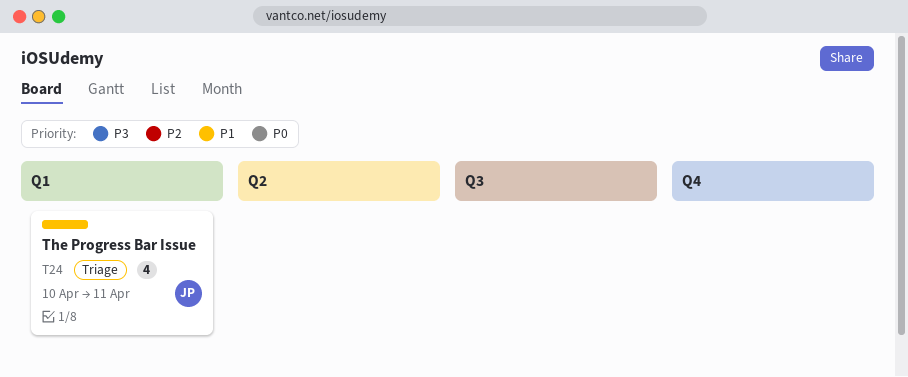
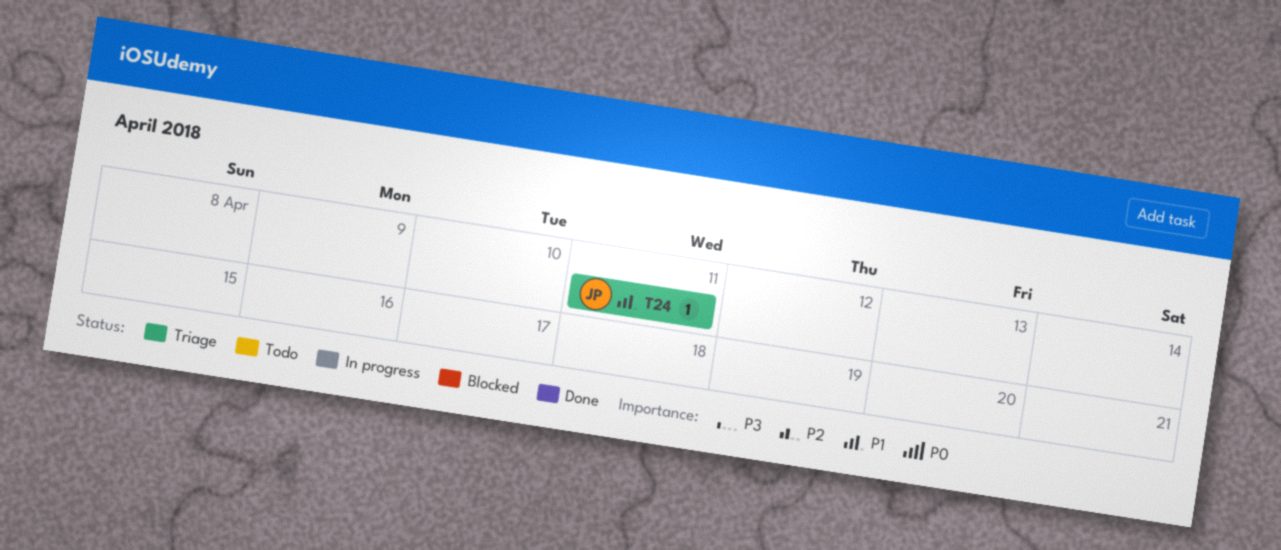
T24, estimate: 4 -> 1
T24, start: Apr 10 -> Apr 11

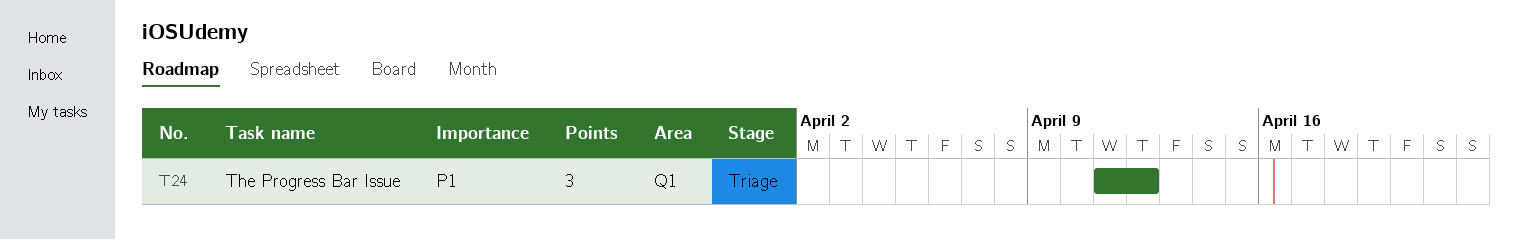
T24, estimate: 1 -> 3
T24, due: Apr 11 -> Apr 12

